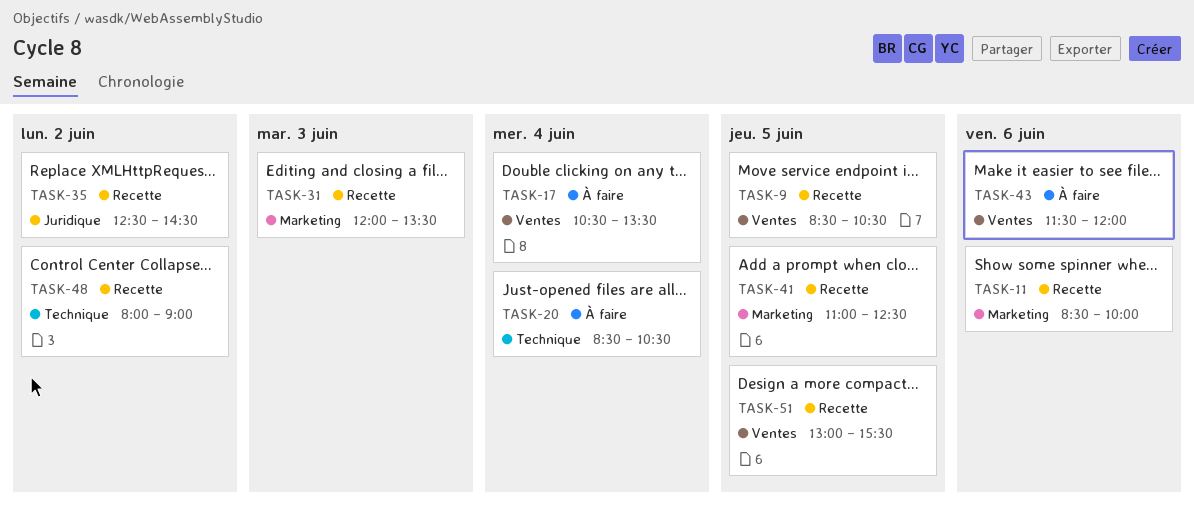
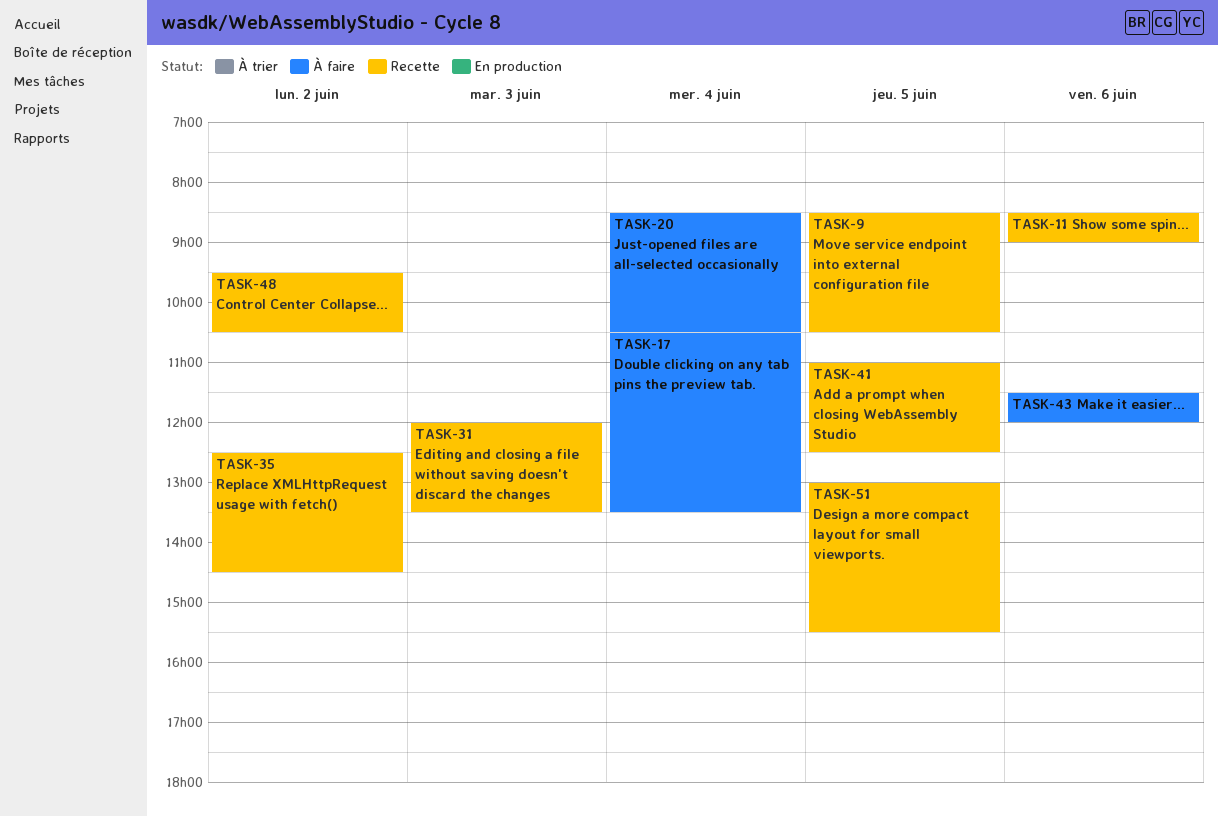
TASK-11, ends: 10:00 -> 09:00
TASK-48, begins: 08:00 -> 09:30
TASK-48, ends: 09:00 -> 10:30

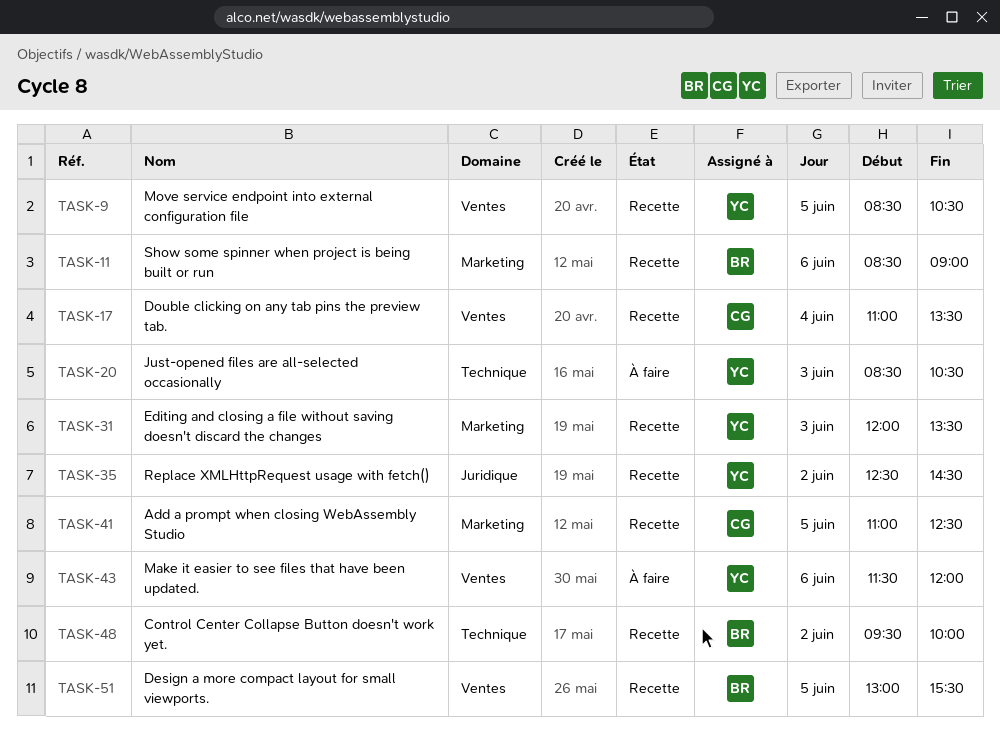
TASK-17, status: À faire -> Recette
TASK-17, begins: 10:30 -> 11:00
TASK-20, day: Jun 4 -> Jun 3
TASK-48, ends: 10:30 -> 10:00

